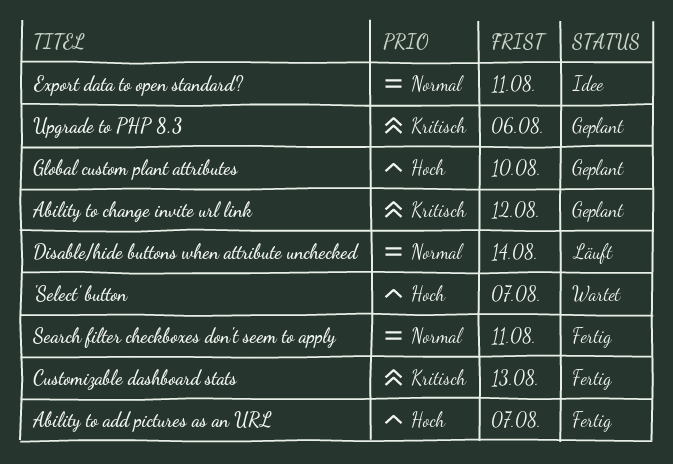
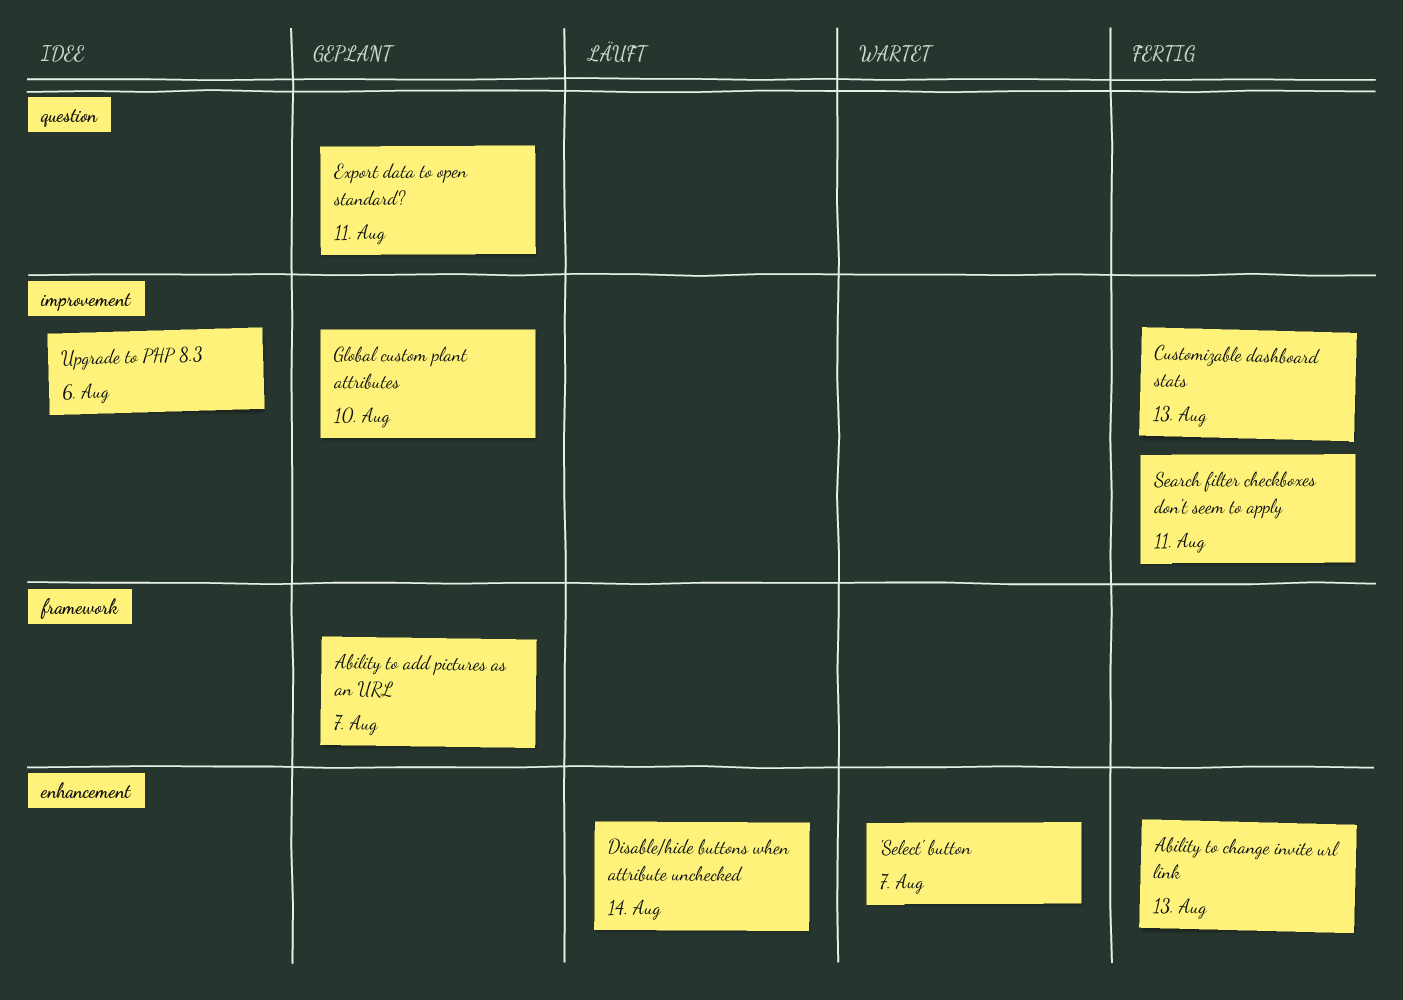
Ability to add pictures as an URL, status: Fertig -> Geplant
Ability to change invite url link, status: Geplant -> Fertig
Ability to change invite url link, due: Aug 12 -> Aug 13
Export data to open standard?, status: Idee -> Geplant
Upgrade to PHP 8.3, status: Geplant -> Idee

